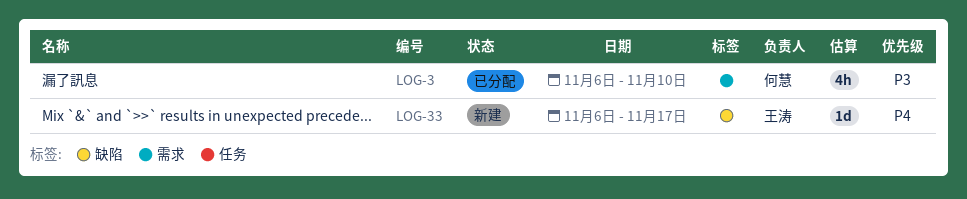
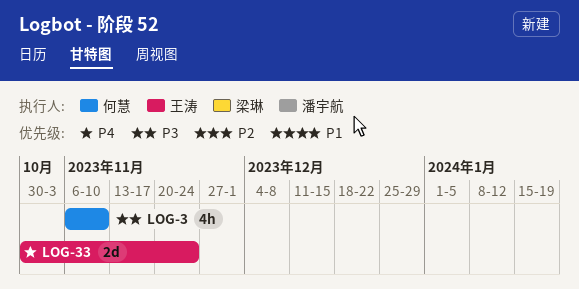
LOG-33, estimate: 1d -> 2d
LOG-33, start: Nov 6 -> Oct 30
LOG-33, due: Nov 17 -> Nov 24

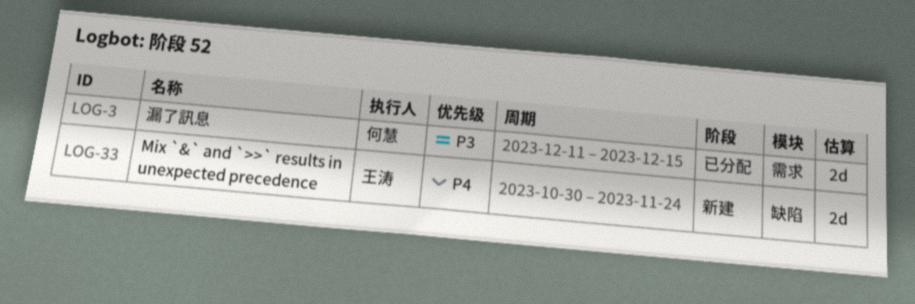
LOG-3, estimate: 4h -> 2d
LOG-3, start: Nov 6 -> Dec 11
LOG-3, due: Nov 10 -> Dec 15

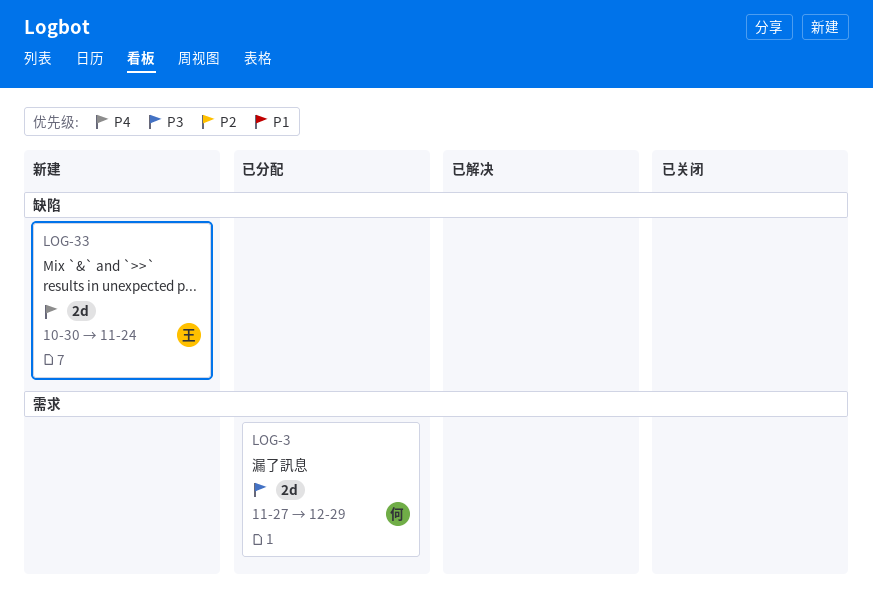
LOG-3, start: Dec 11 -> Nov 27
LOG-3, due: Dec 15 -> Dec 29

